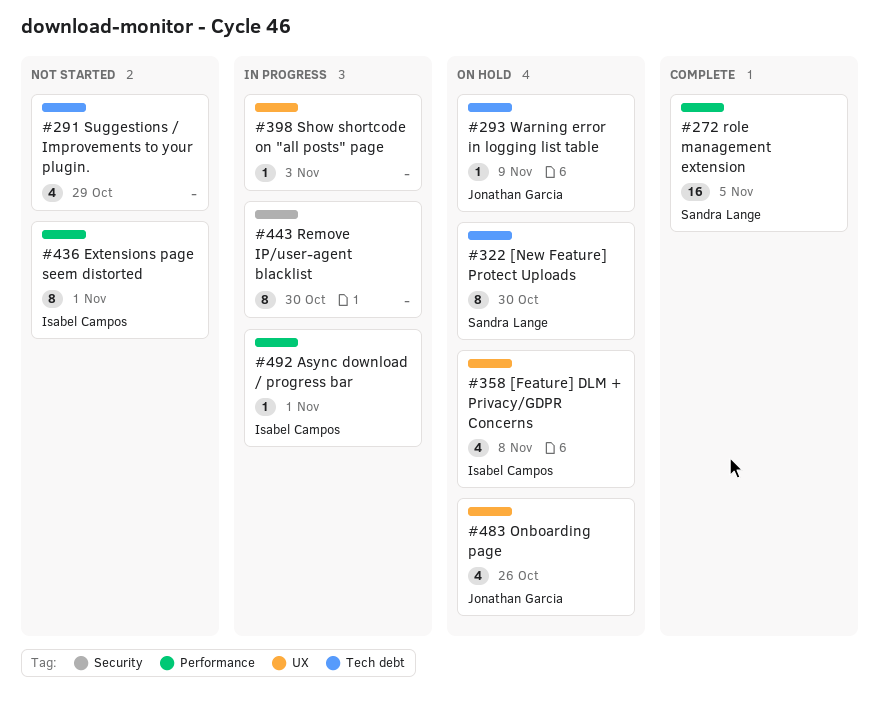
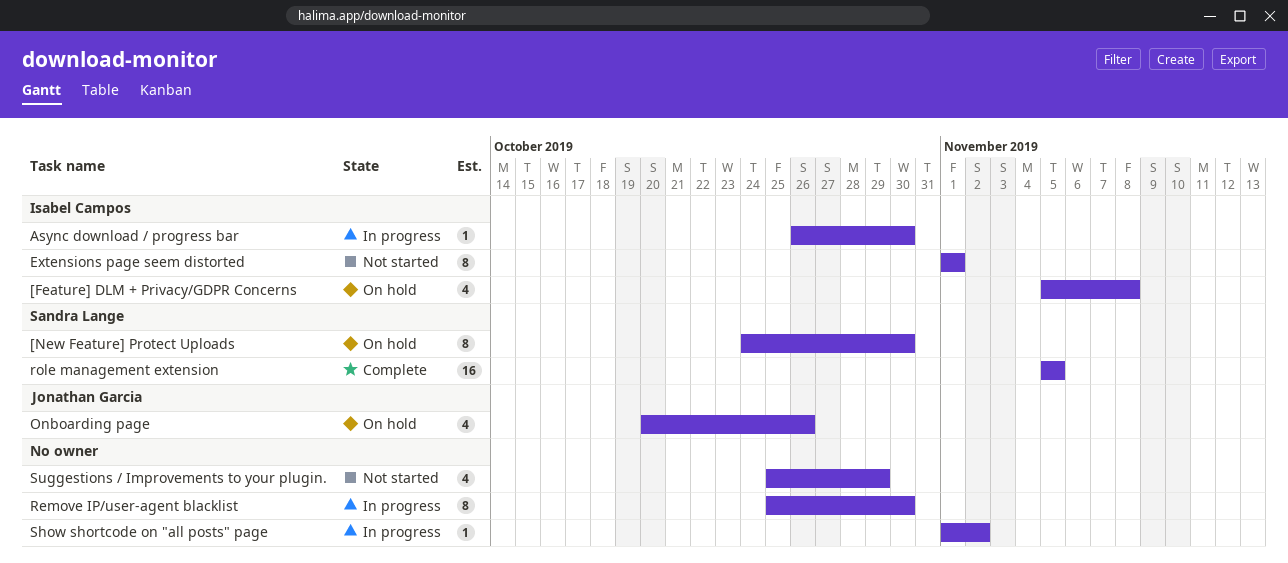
Async download / progress bar, due: Nov 1 -> Oct 30
Show shortcode on "all posts" page, due: Nov 3 -> Nov 2
Warning error in logging list table: present -> none

